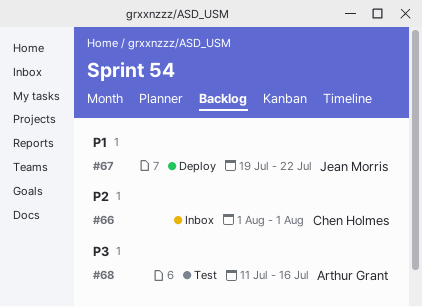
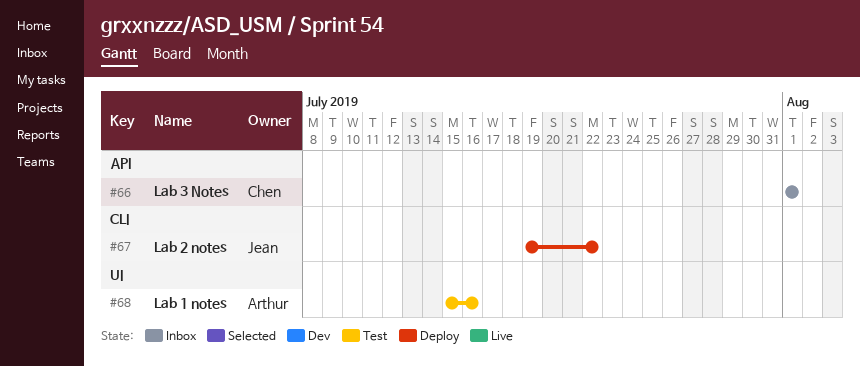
#68, start: Jul 11 -> Jul 15

